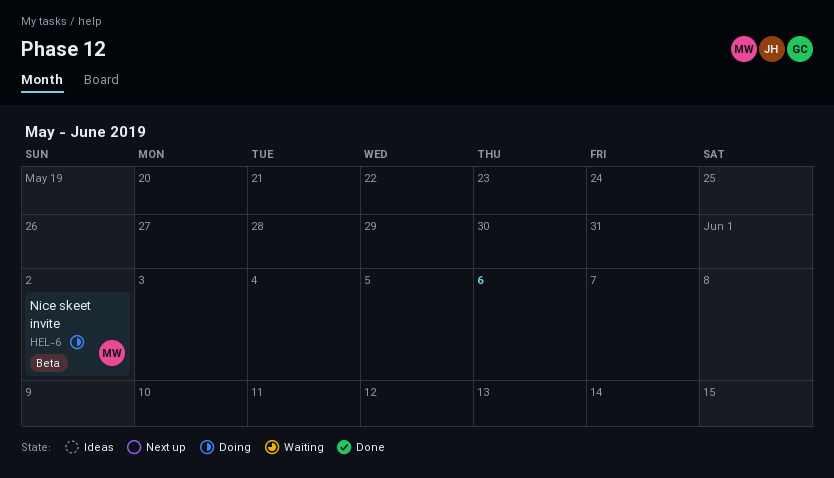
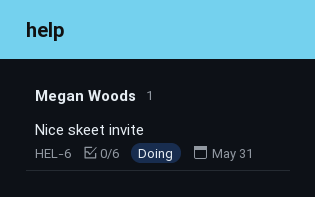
HEL-6, due: Jun 2 -> May 31

